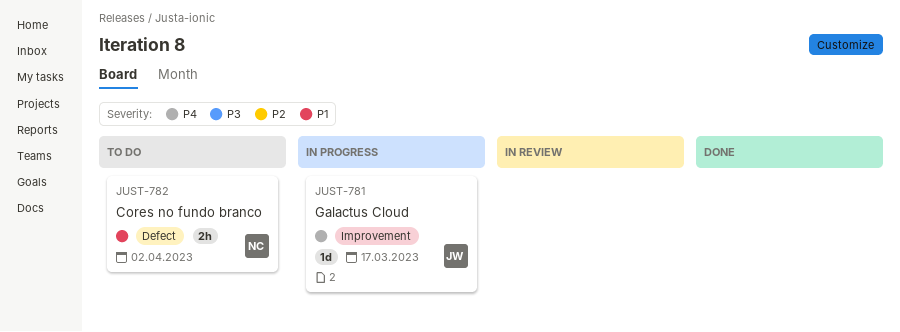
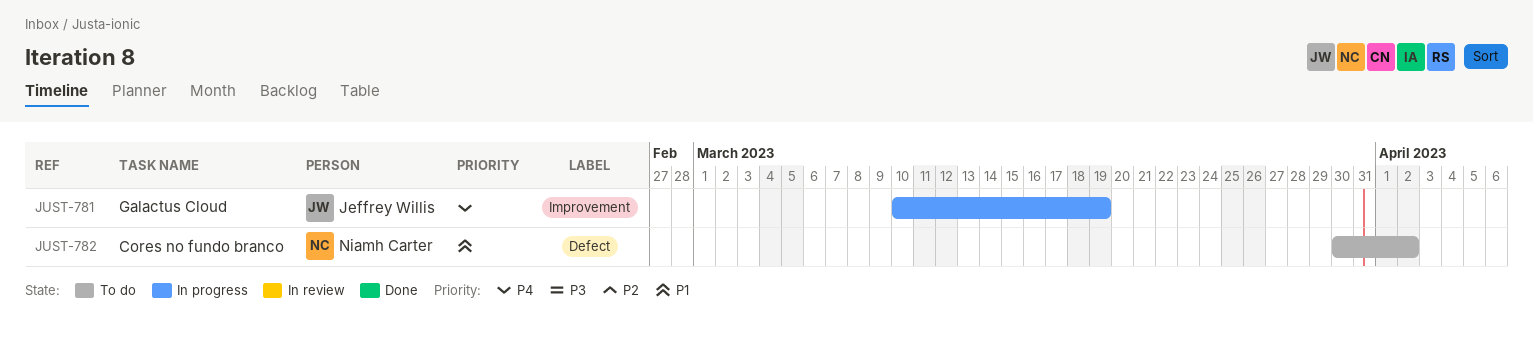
JUST-781, due: Mar 17 -> Mar 19

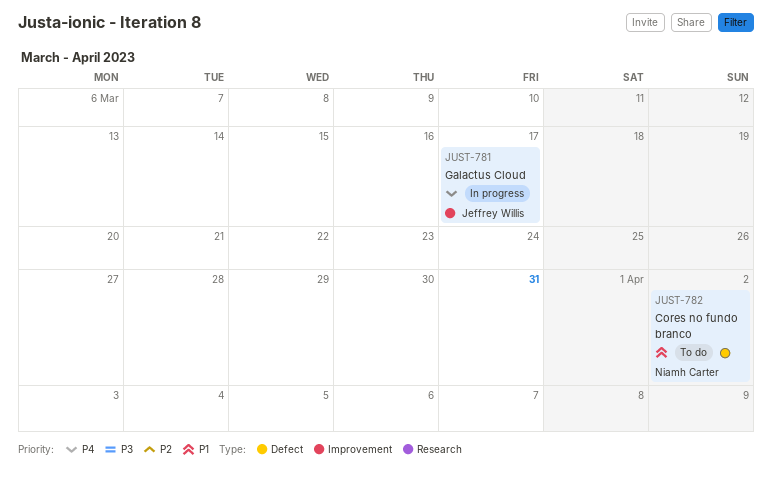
JUST-781, due: Mar 19 -> Mar 17

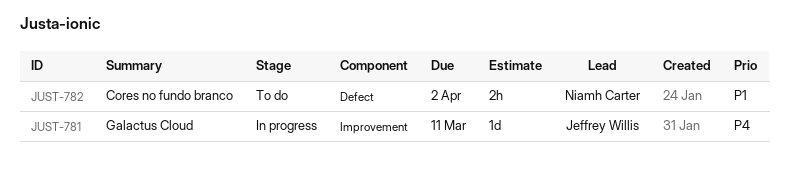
JUST-781, due: Mar 17 -> Mar 11

